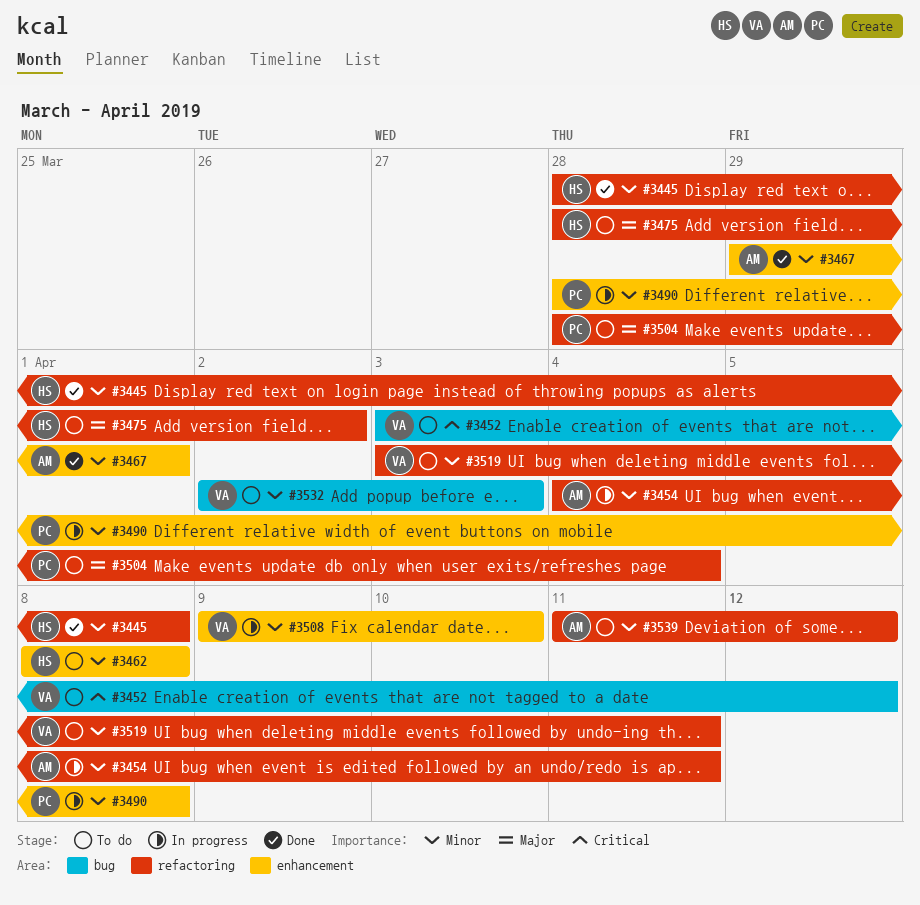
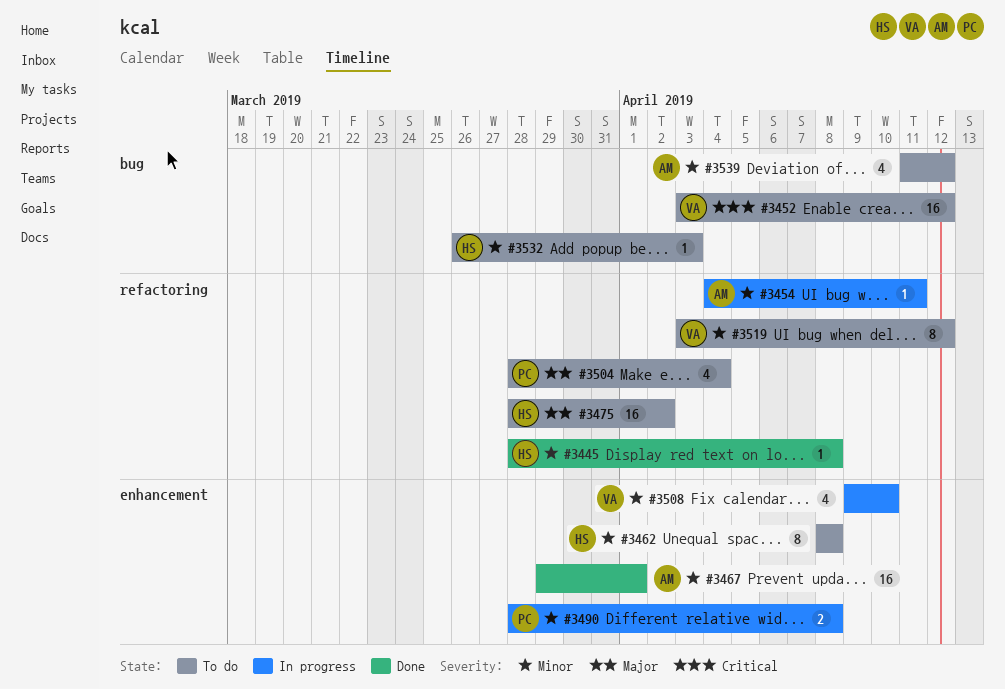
#3519, due: Apr 11 -> Apr 12
#3532, owner: VA -> HS
#3532, start: Apr 2 -> Mar 26
#3539, label: refactoring -> bug

